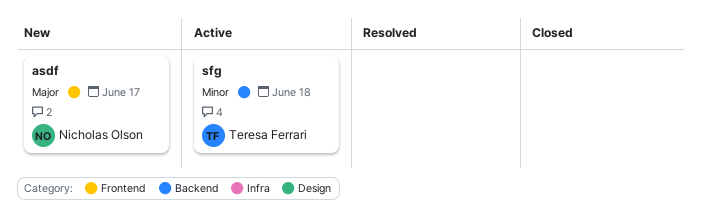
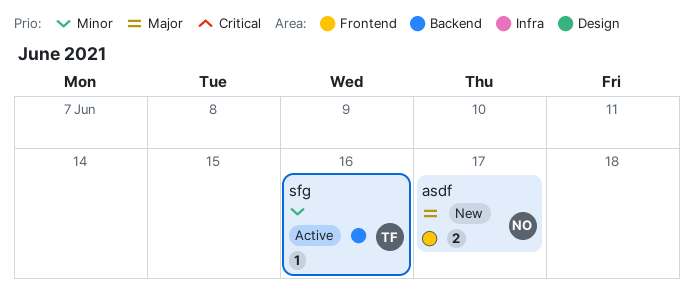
sfg, due: Jun 18 -> Jun 16

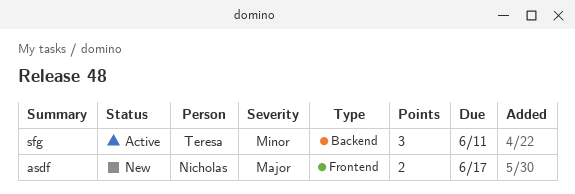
sfg, estimate: 1 -> 3
sfg, due: Jun 16 -> Jun 11

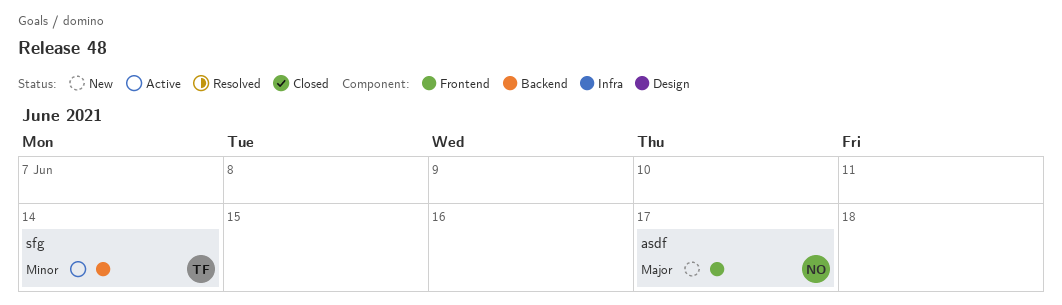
sfg, due: Jun 11 -> Jun 14

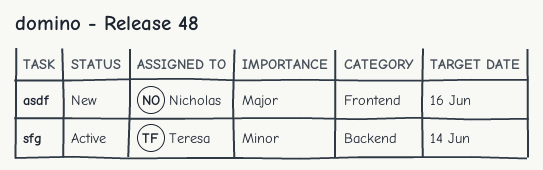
asdf, due: Jun 17 -> Jun 16

